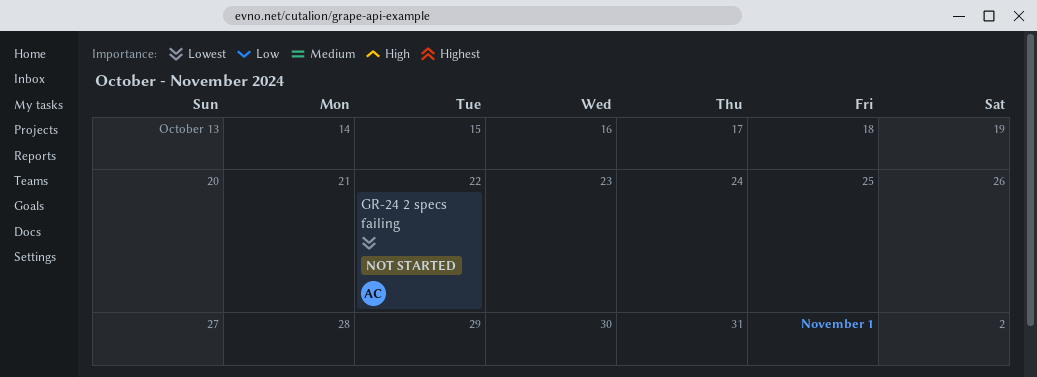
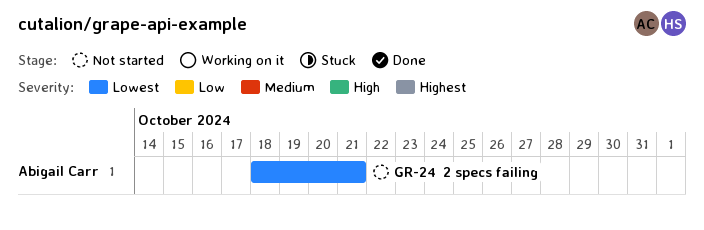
GR-24, due: Oct 22 -> Oct 21

